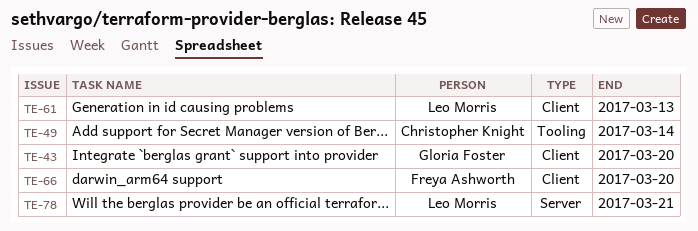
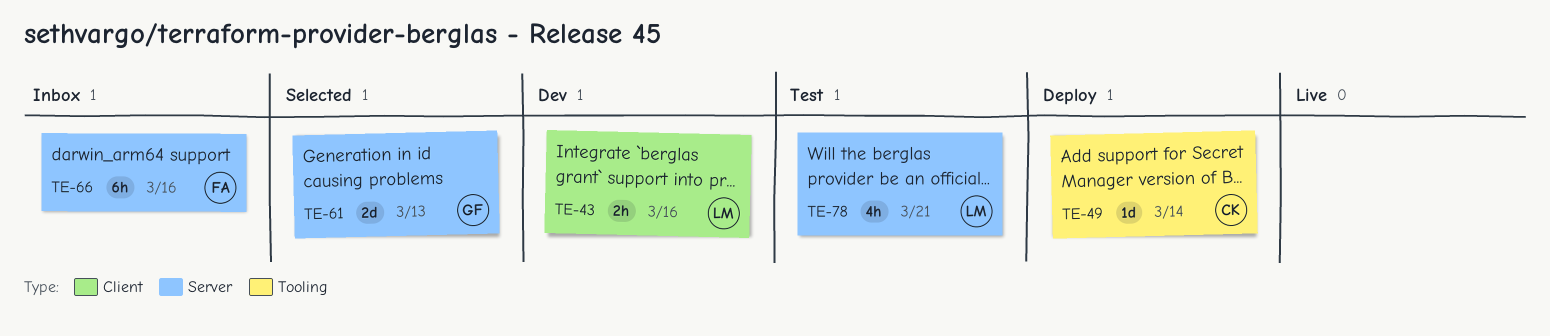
TE-43, owner: Gloria Foster -> Leo Morris
TE-43, due: Mar 20 -> Mar 16
TE-61, owner: Leo Morris -> Gloria Foster
TE-61, label: Client -> Server
TE-66, label: Client -> Server
TE-66, due: Mar 20 -> Mar 16

